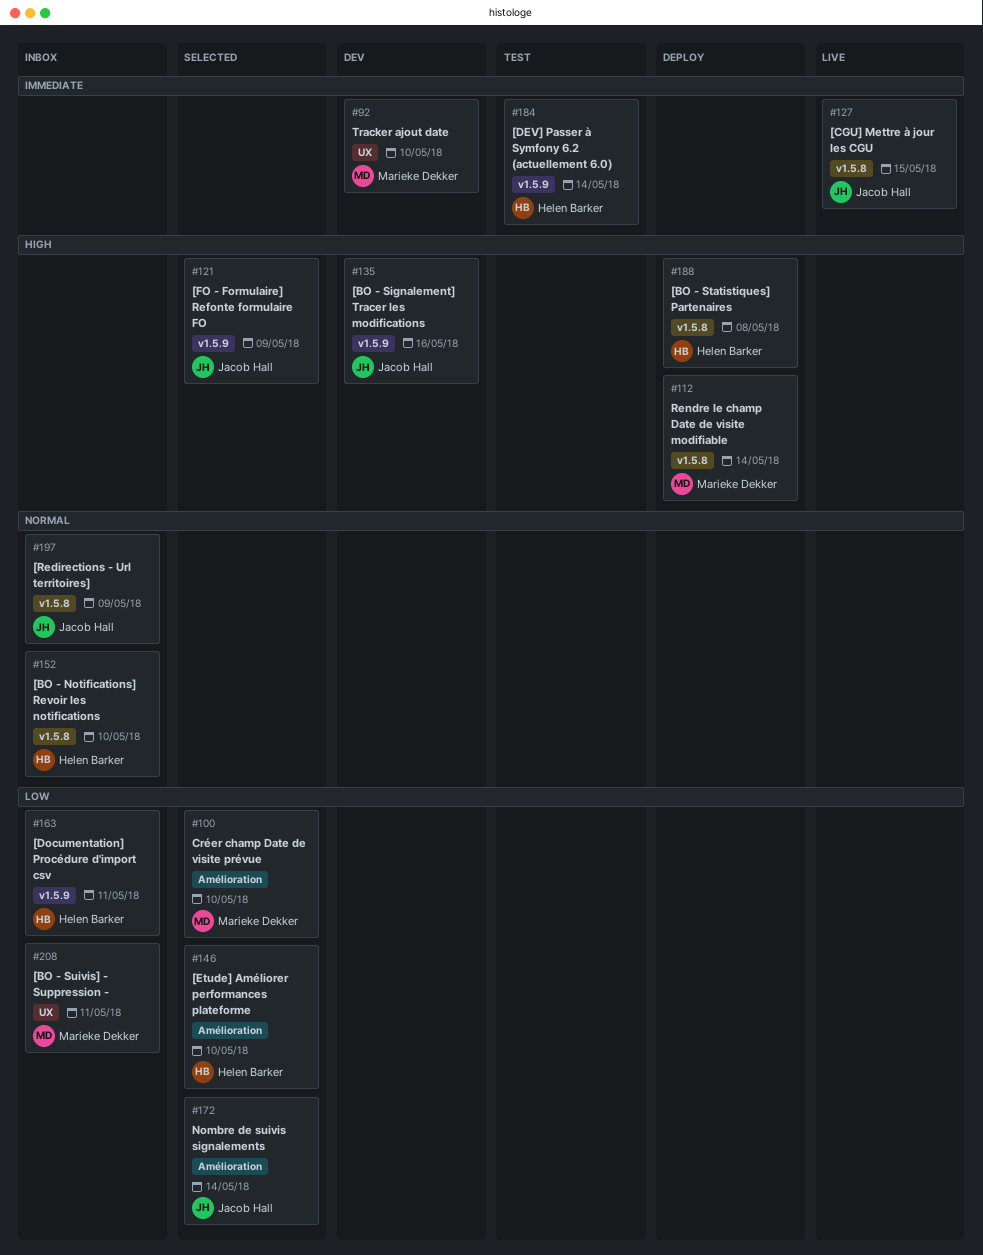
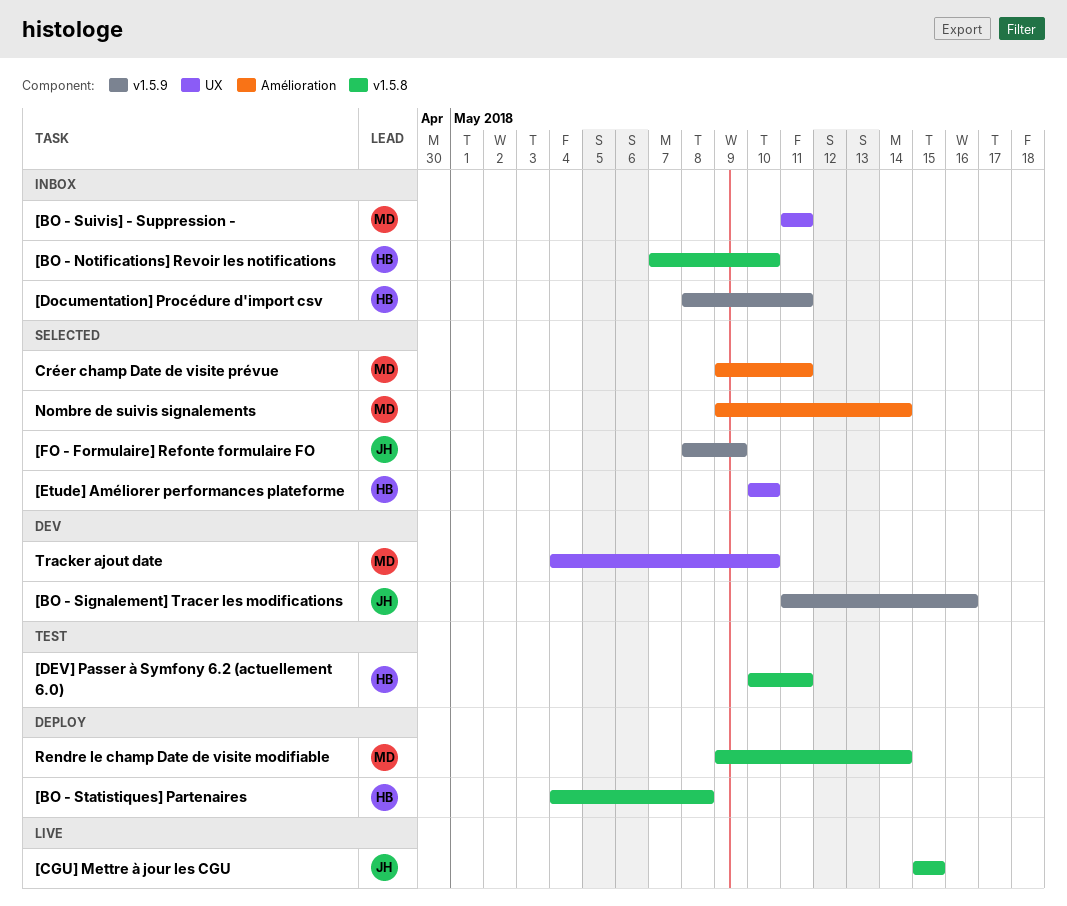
[DEV] Passer à Symfony 6.2 (actuellement 6.0), label: v1.5.9 -> v1.5.8
[DEV] Passer à Symfony 6.2 (actuellement 6.0), due: May 14 -> May 11
[Etude] Améliorer performances plateforme, label: Amélioration -> UX
[Redirections - Url territoires]: present -> none
Créer champ Date de visite prévue, due: May 10 -> May 11
Nombre de suivis signalements, owner: Jacob Hall -> Marieke Dekker

